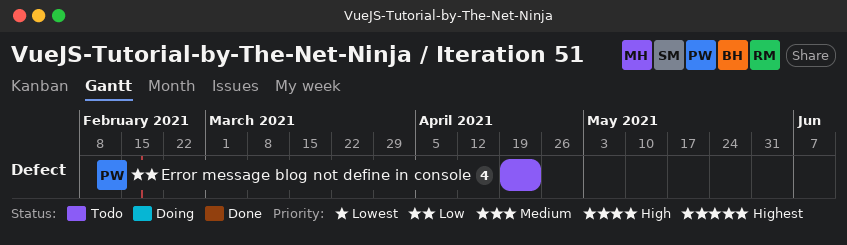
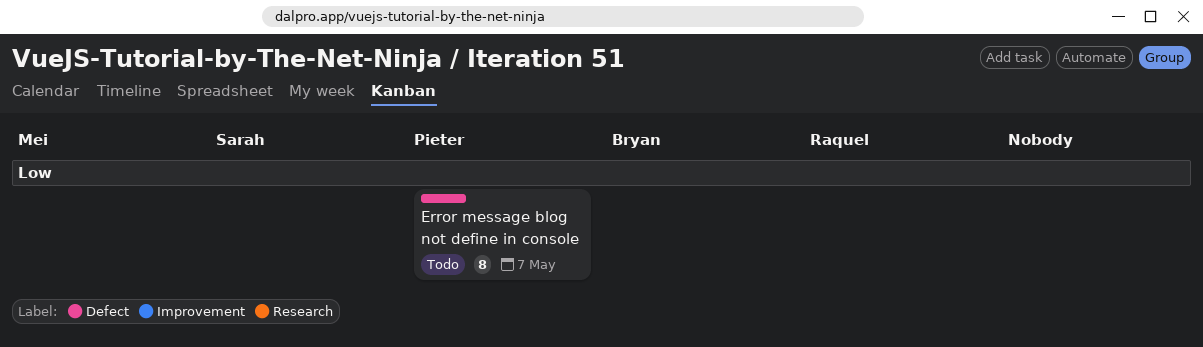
Error message blog not define in console, estimate: 4 -> 8
Error message blog not define in console, due: Apr 23 -> May 7

